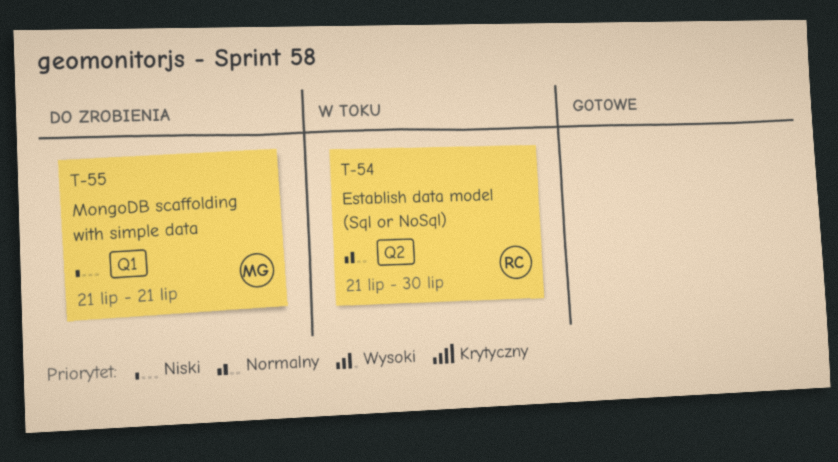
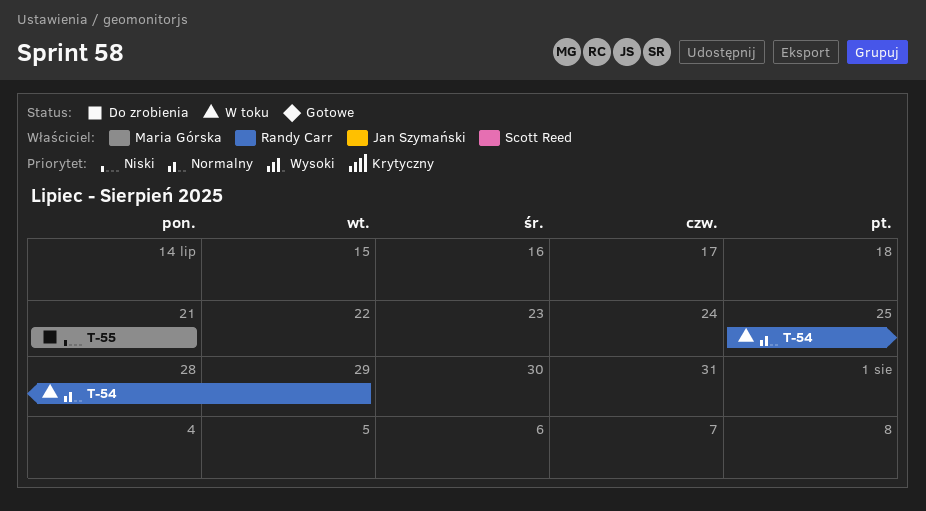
T-54, start: Jul 21 -> Jul 25
T-54, due: Jul 30 -> Jul 29

